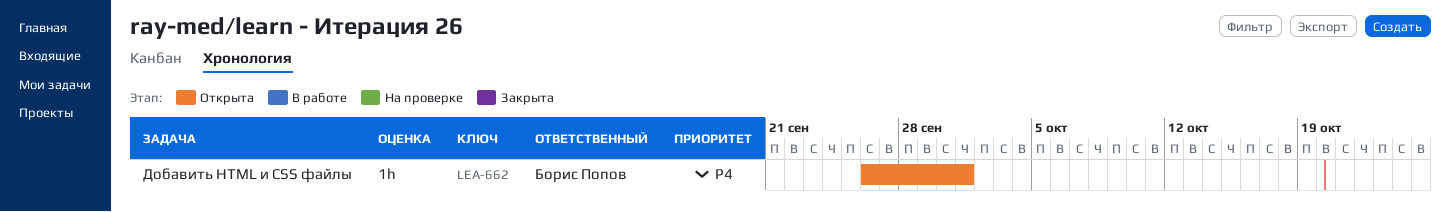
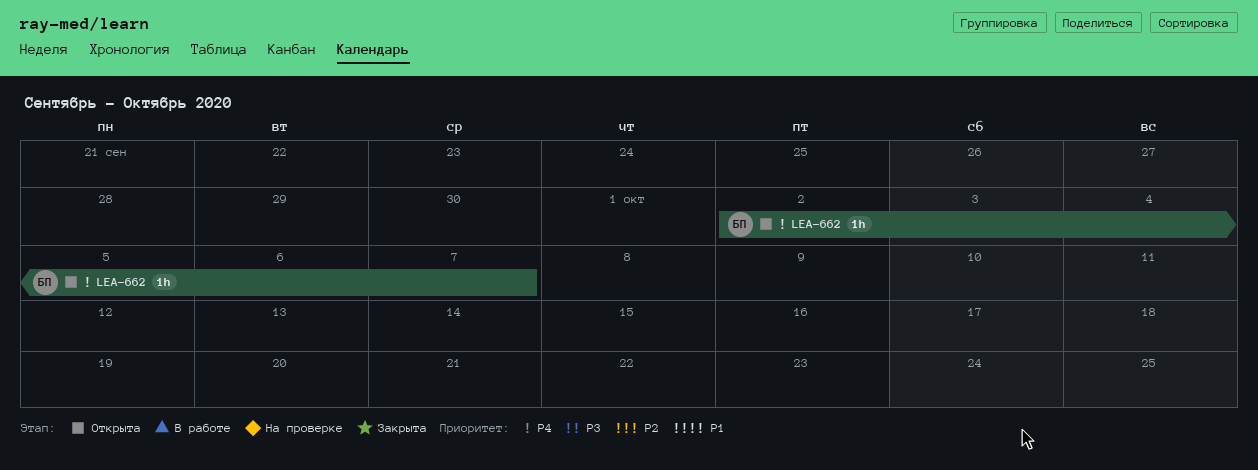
LEA-662, start: Sep 26 -> Oct 2
LEA-662, due: Oct 1 -> Oct 7

